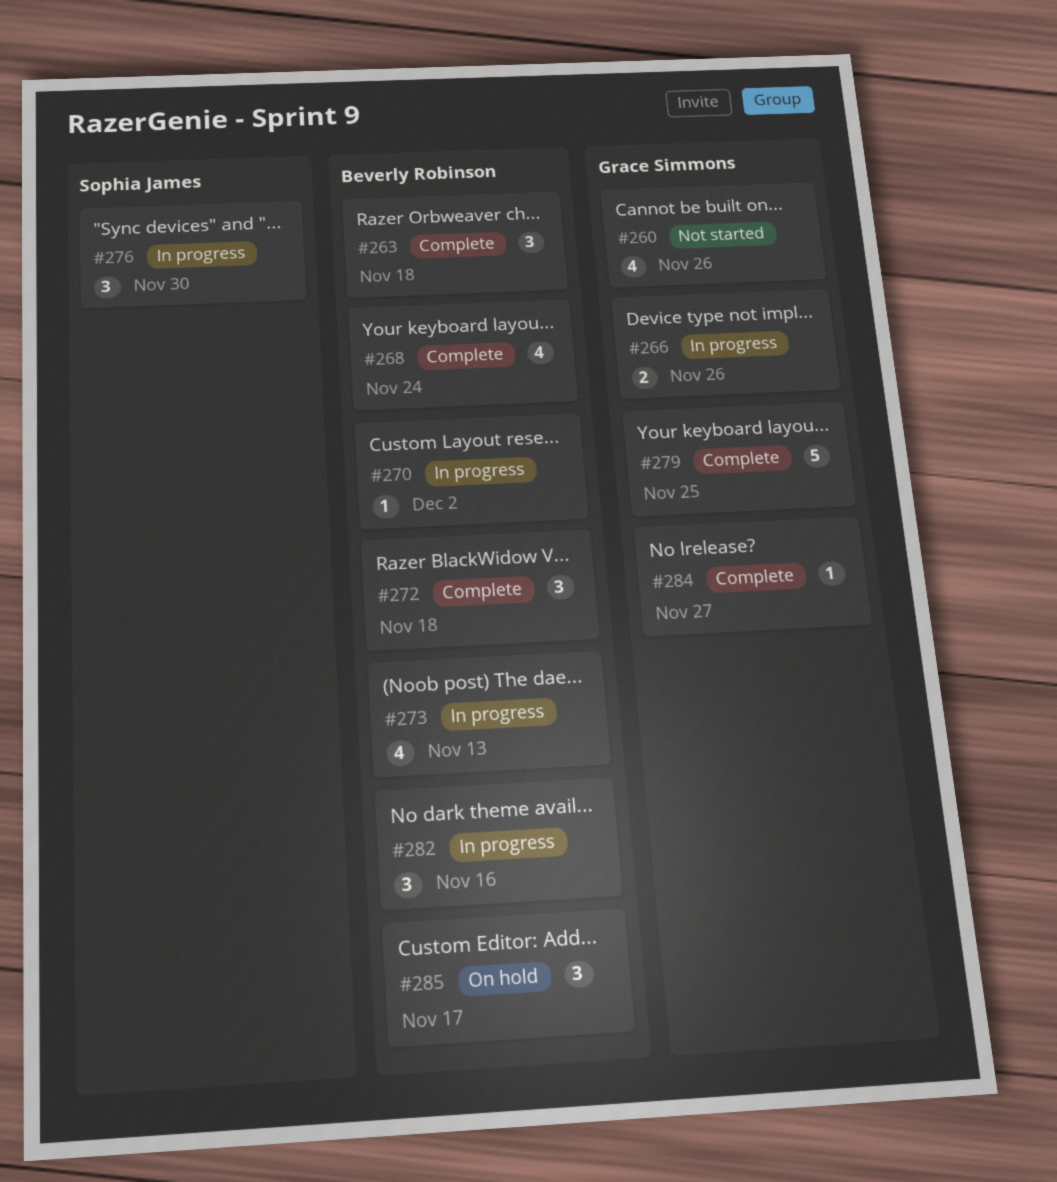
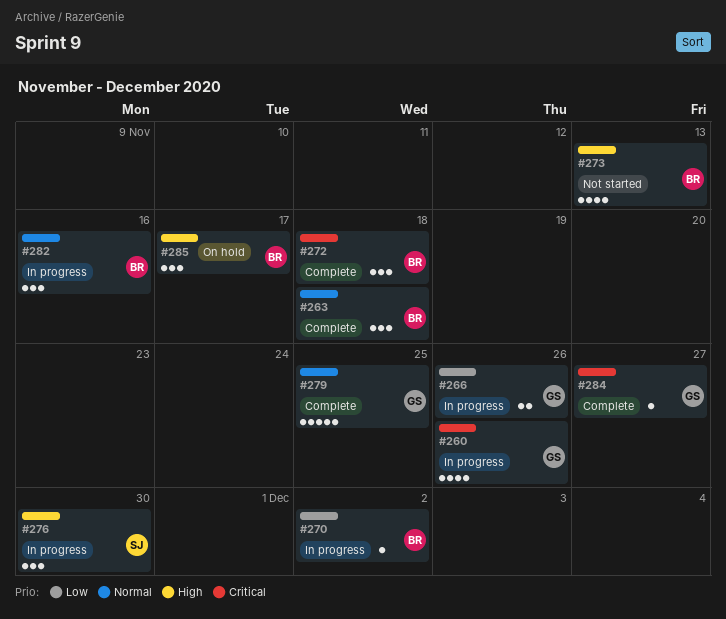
#260, status: Not started -> In progress
#268: present -> none
#273, status: In progress -> Not started

